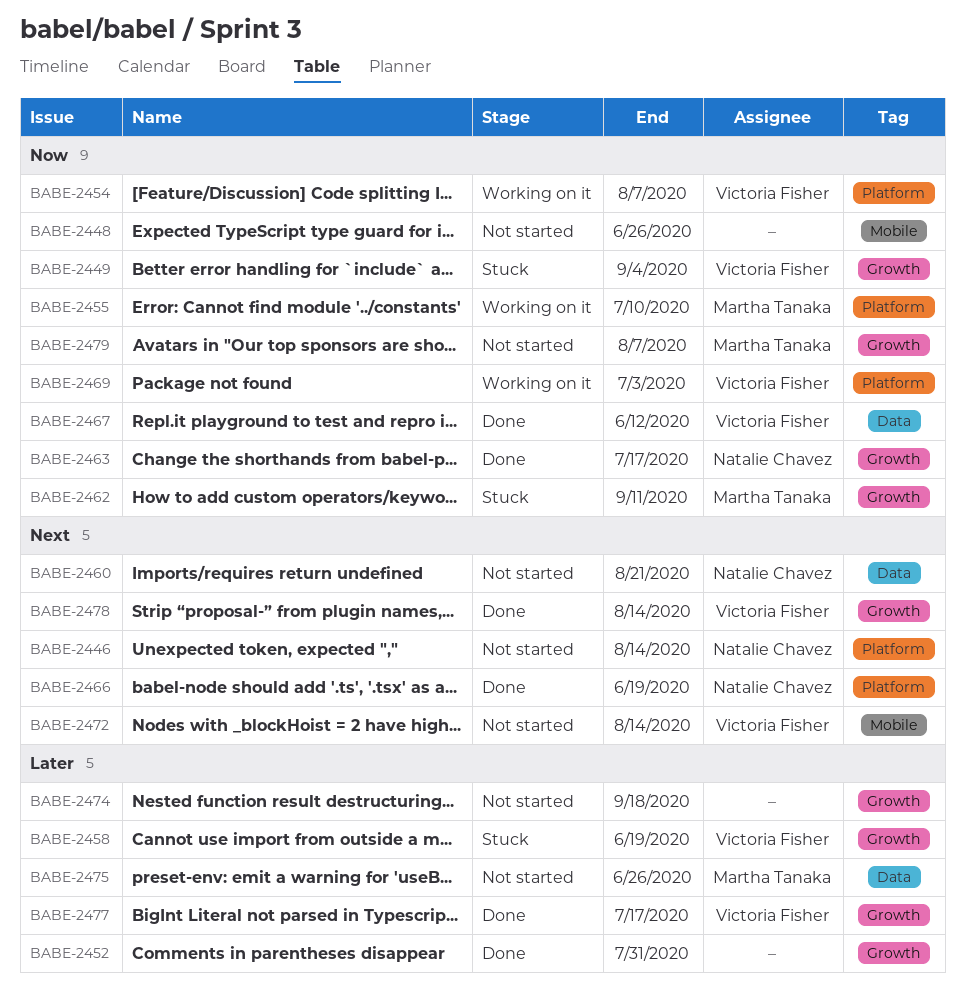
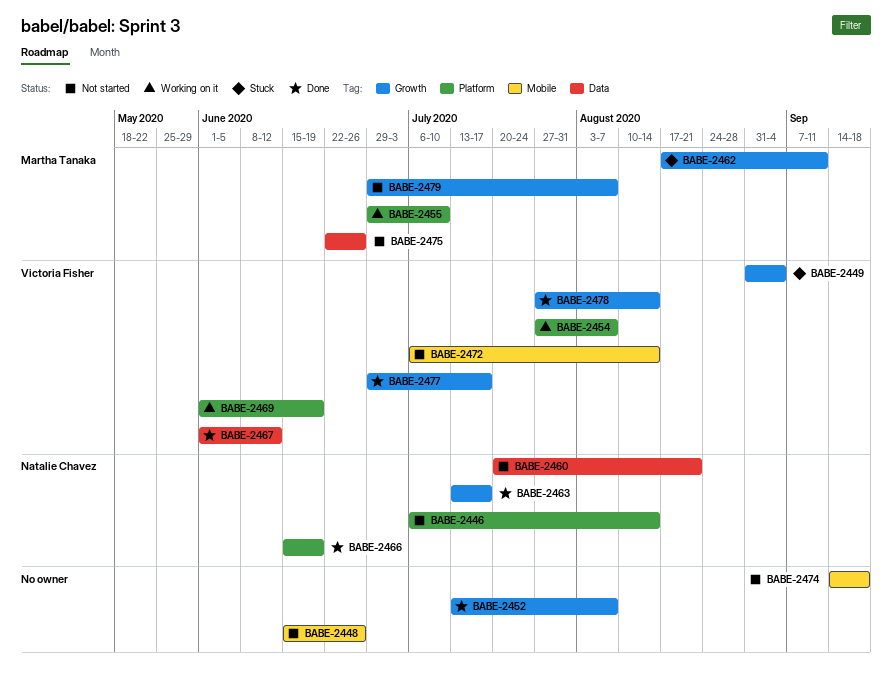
BABE-2452, due: Jul 31 -> Aug 7
BABE-2458: present -> none
BABE-2469, due: Jul 3 -> Jun 19
BABE-2474, label: Growth -> Mobile

